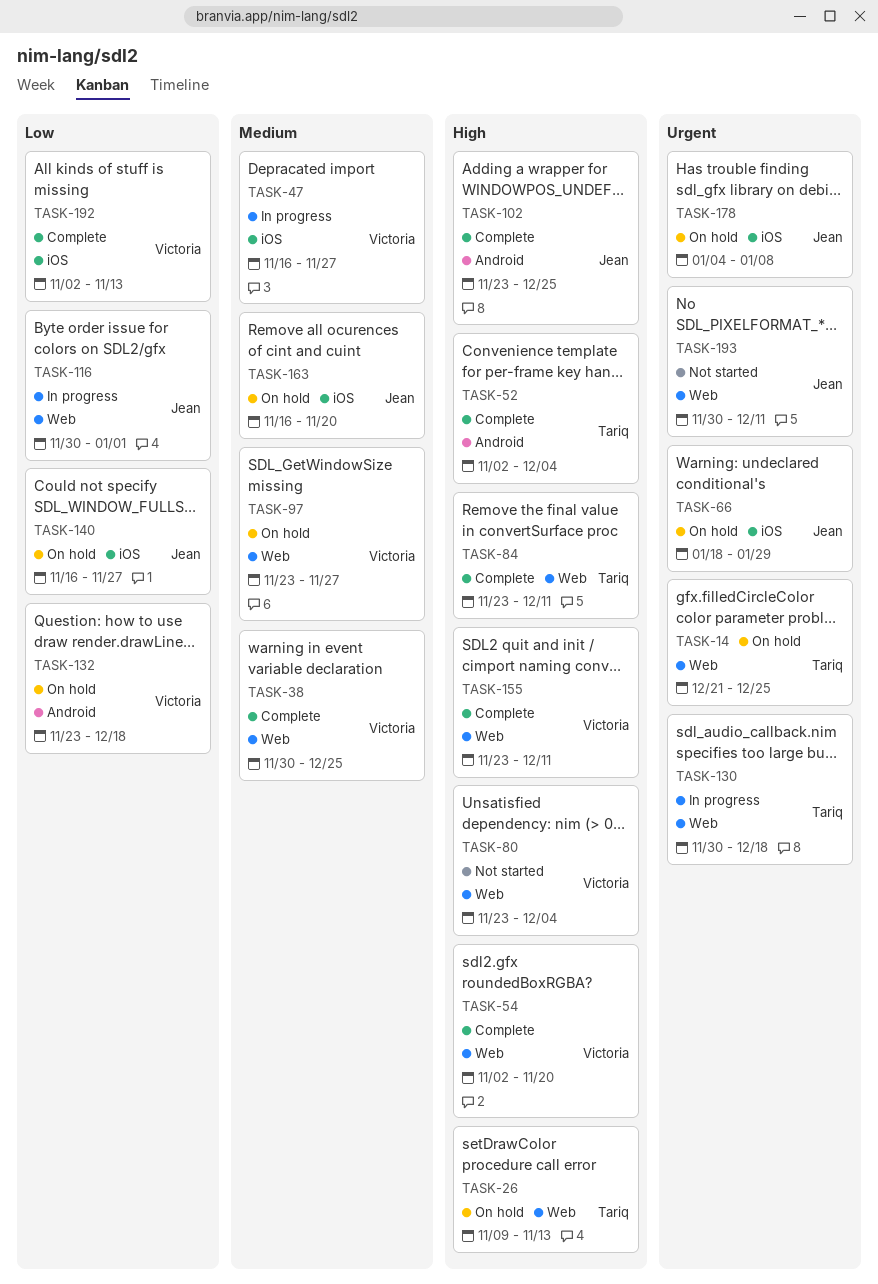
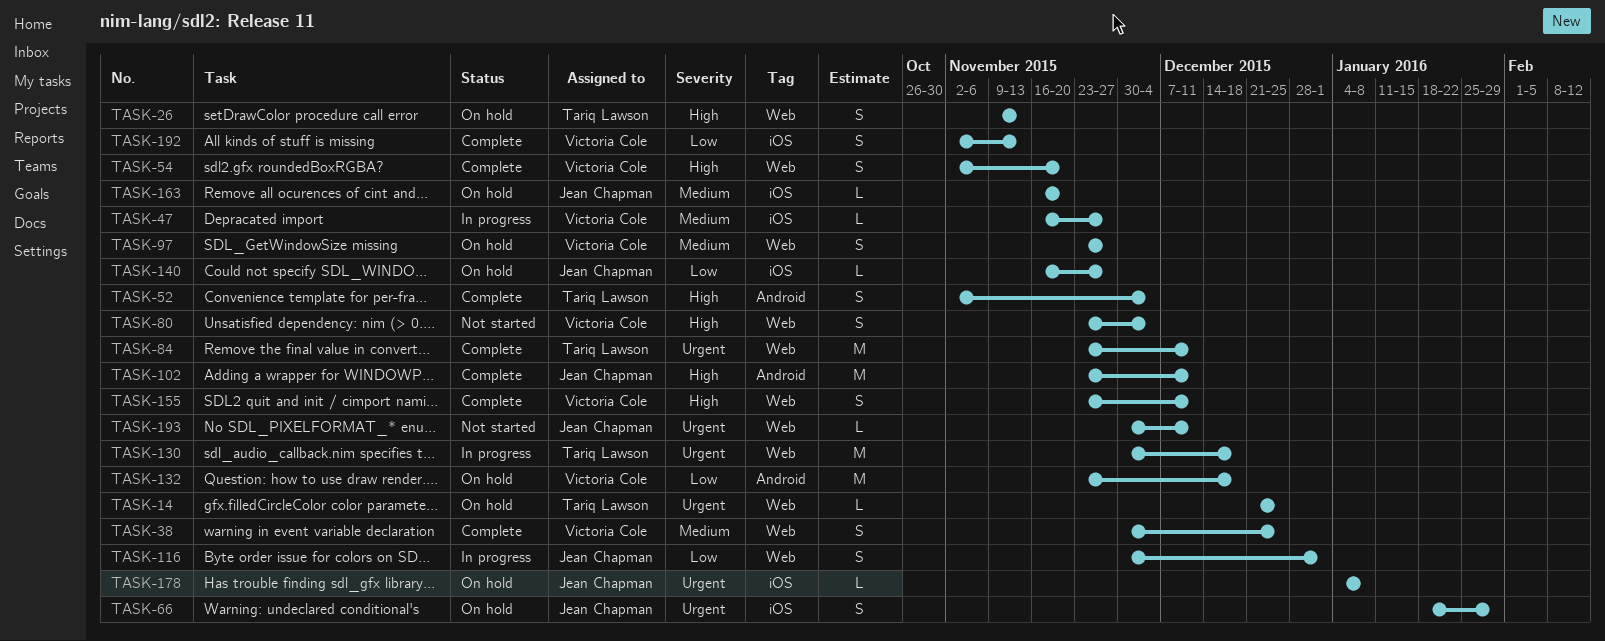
TASK-84, priority: High -> Urgent
TASK-102, due: Dec 25 -> Dec 11

